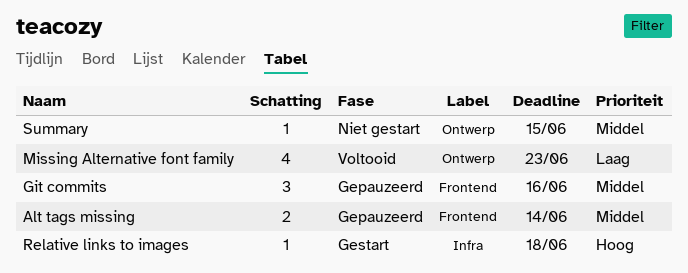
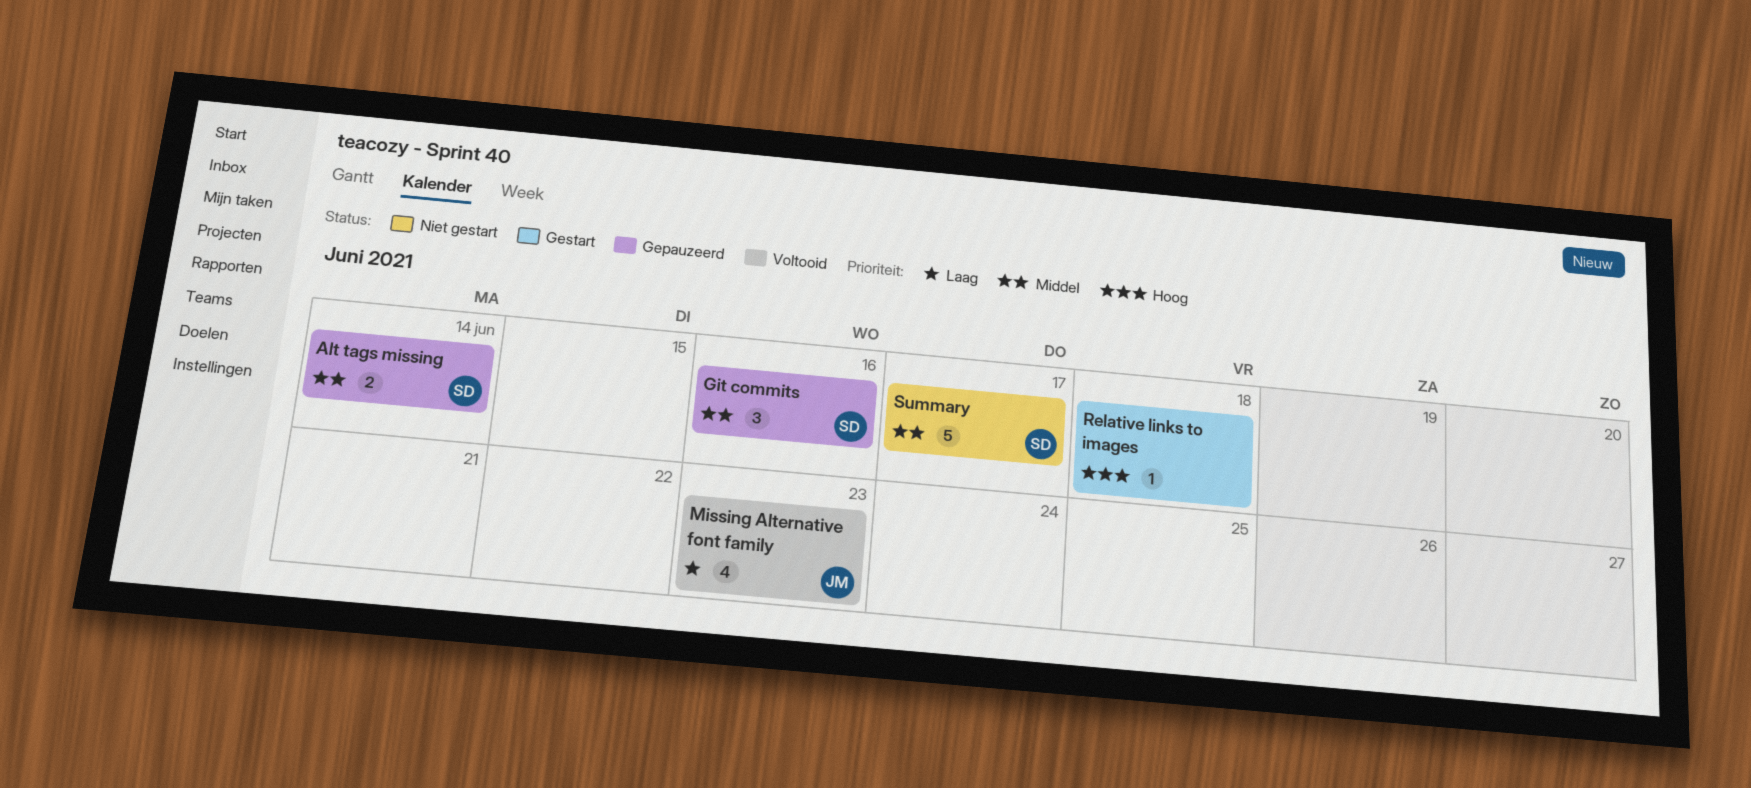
Summary, estimate: 1 -> 5
Summary, due: Jun 15 -> Jun 17

